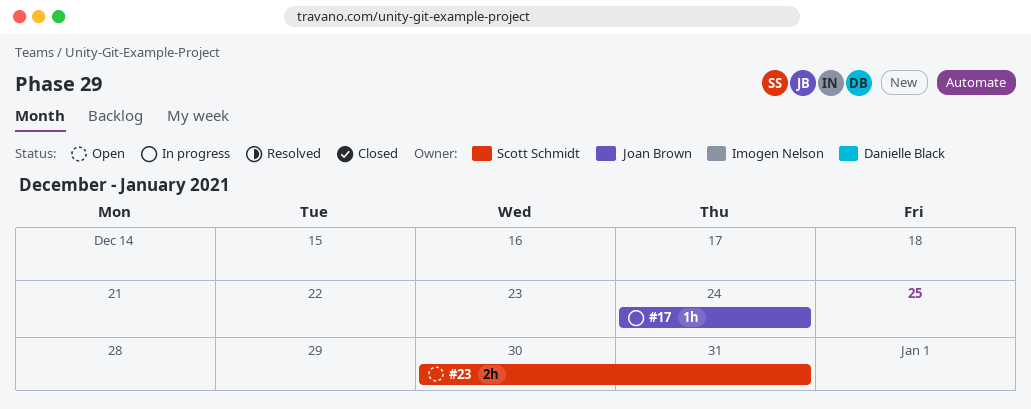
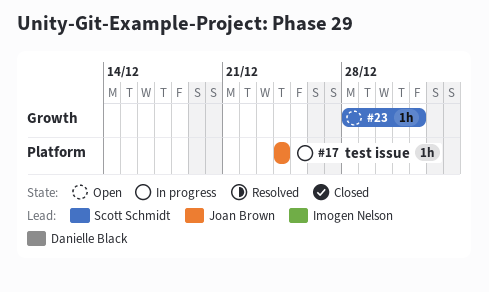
#23, estimate: 2h -> 1h
#23, start: Dec 30 -> Dec 28
#23, due: Dec 31 -> Jan 1

